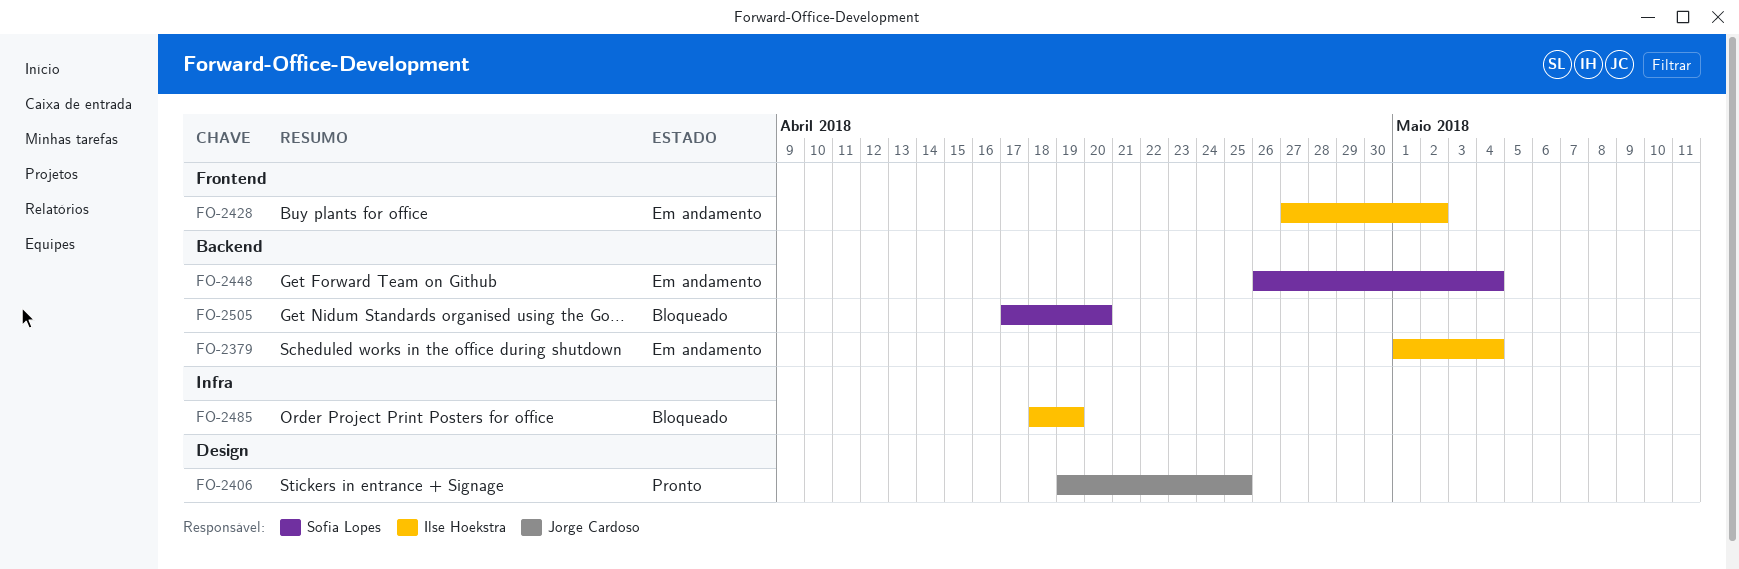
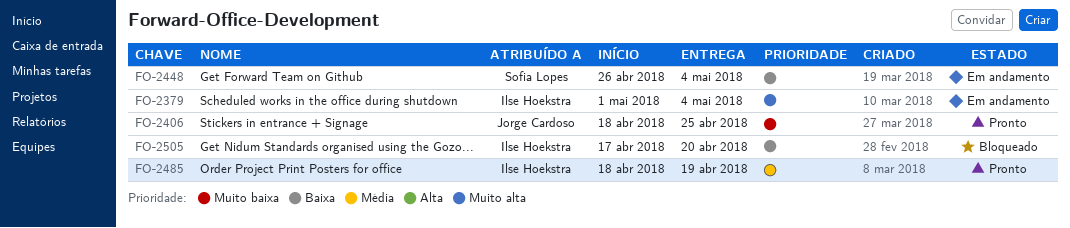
FO-2406, start: Apr 19 -> Apr 18
FO-2428: present -> none
FO-2485, status: Bloqueado -> Pronto
FO-2505, owner: Sofia Lopes -> Ilse Hoekstra

